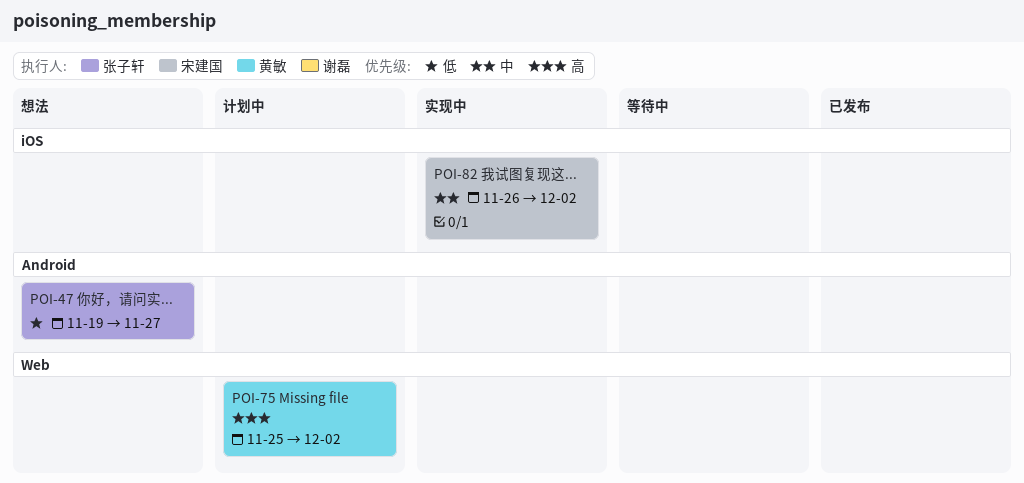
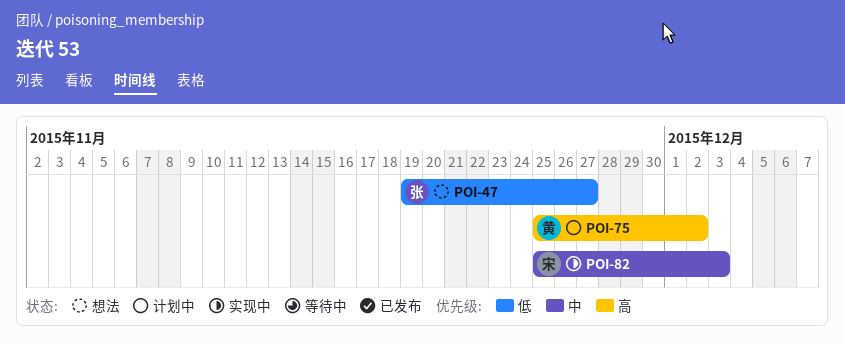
POI-82, start: Nov 26 -> Nov 25
POI-82, due: Dec 2 -> Dec 3

